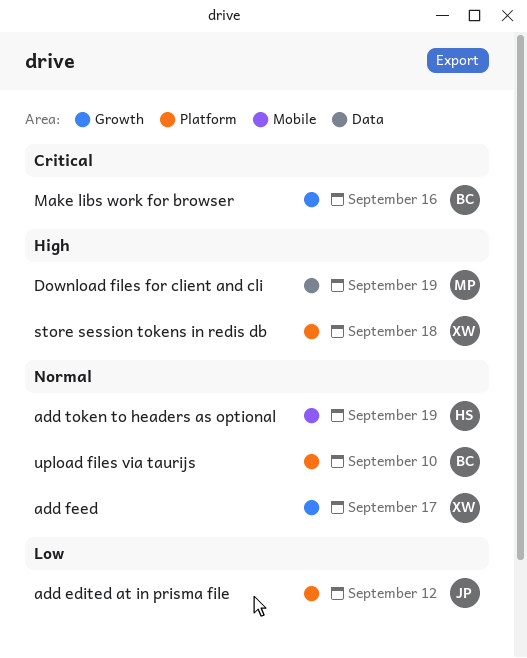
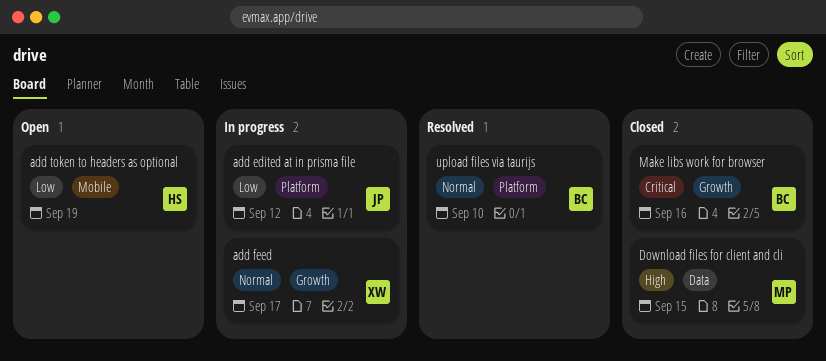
add token to headers as optional, priority: Normal -> Low
Download files for client and cli, due: Sep 19 -> Sep 15
store session tokens in redis db: present -> none

